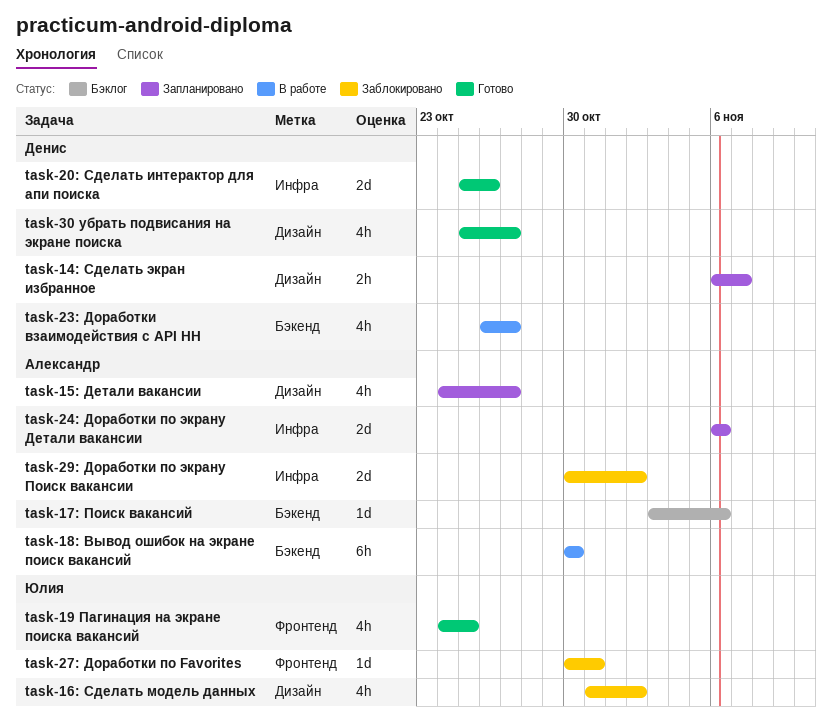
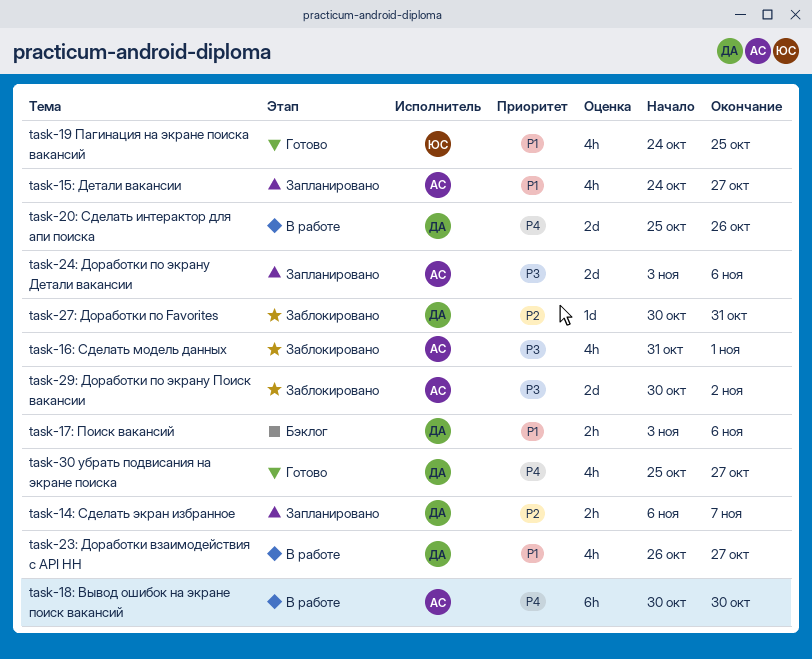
task-16: Сделать модель данных, owner: Юлия -> Александр
task-16: Сделать модель данных, due: Nov 2 -> Nov 1
task-17: Поиск вакансий, owner: Александр -> Денис
task-17: Поиск вакансий, estimate: 1d -> 2h
task-20: Сделать интерактор для апи поиска, status: Готово -> В работе
task-24: Доработки по экрану Детали вакансии, start: Nov 6 -> Nov 3
task-27: Доработки по Favorites, owner: Юлия -> Денис

